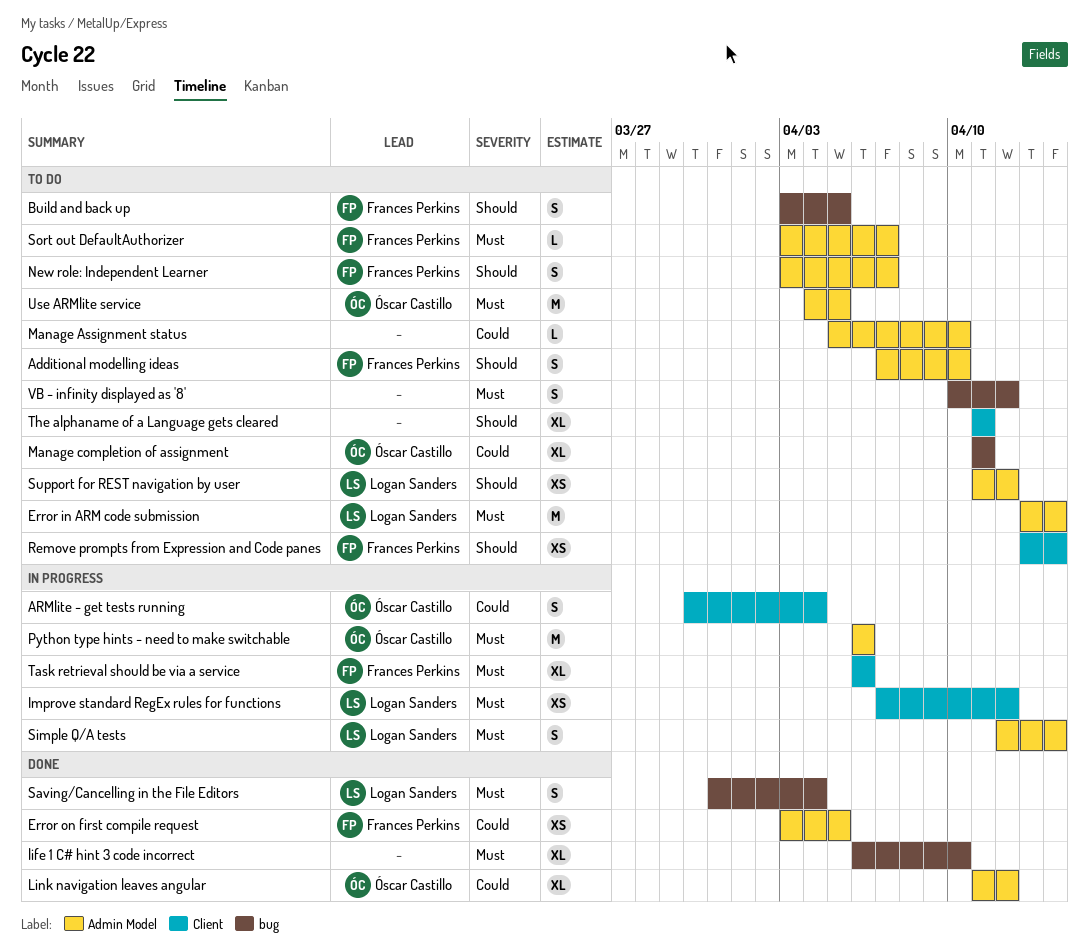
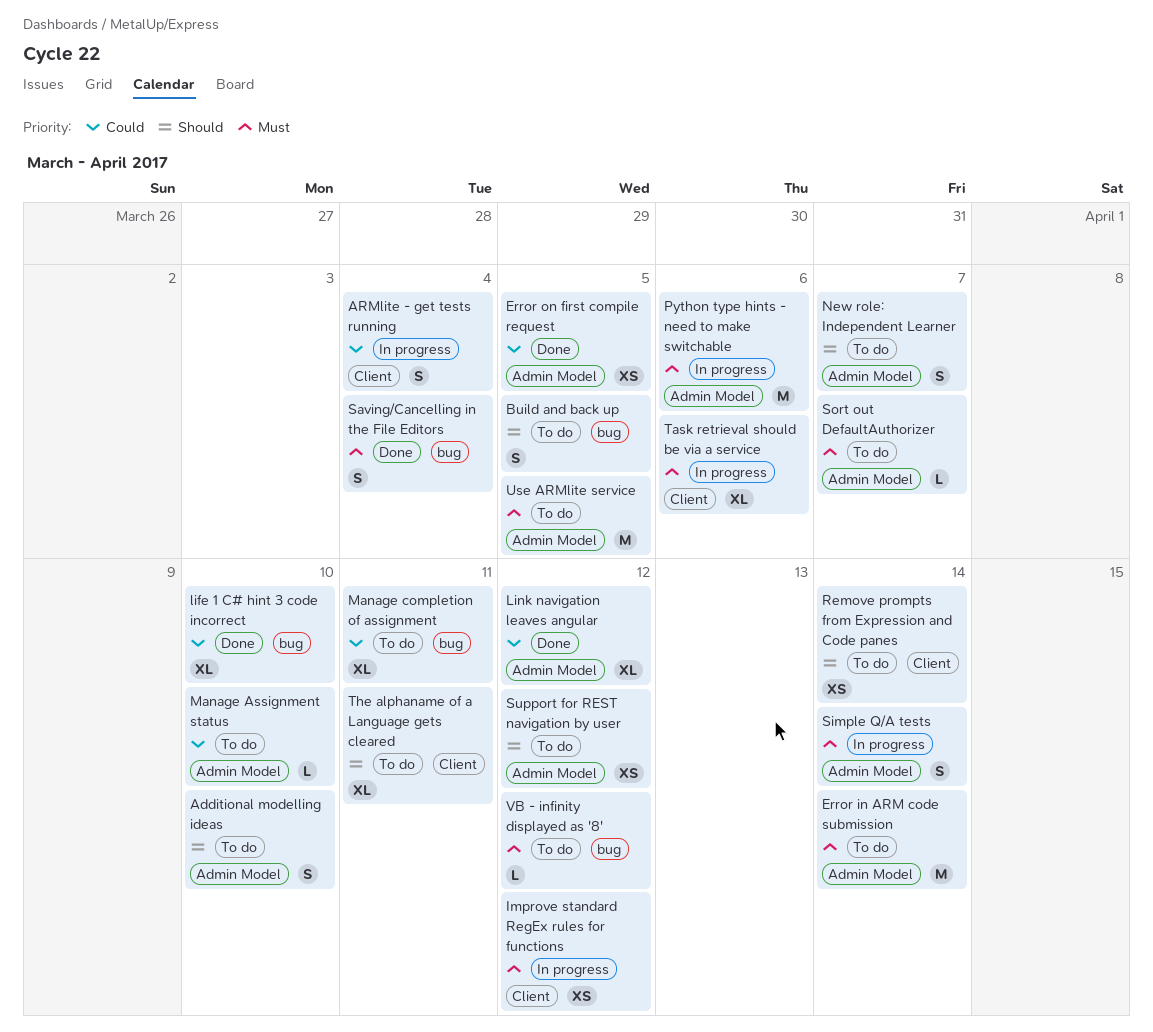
life 1 C# hint 3 code incorrect, priority: Must -> Could
VB - infinity displayed as '8', estimate: S -> L

